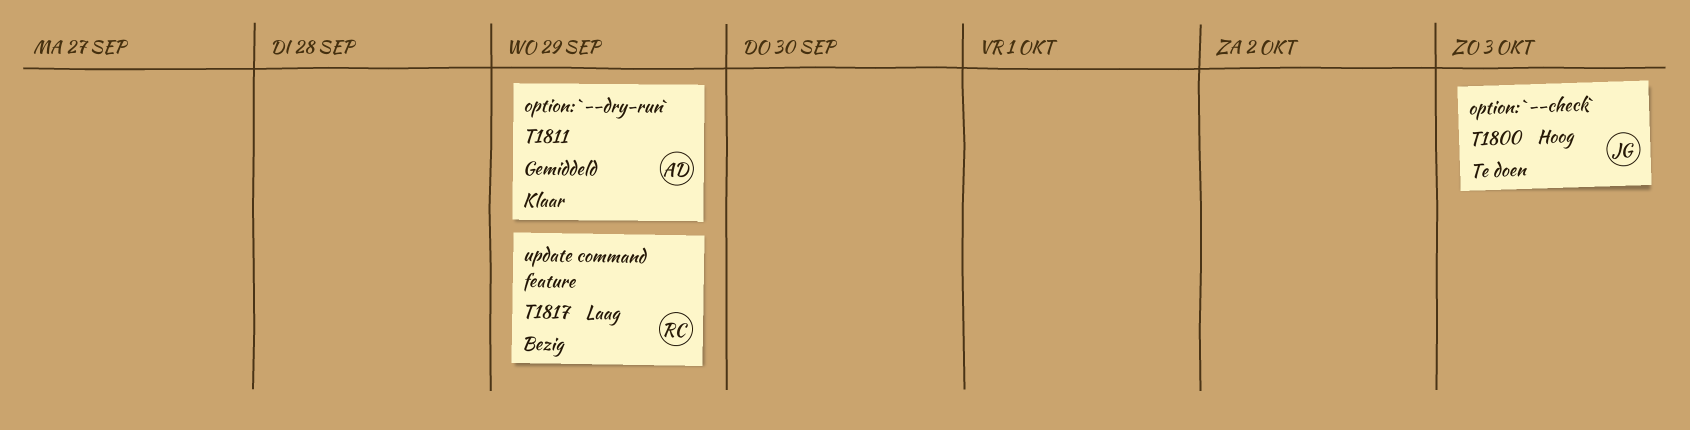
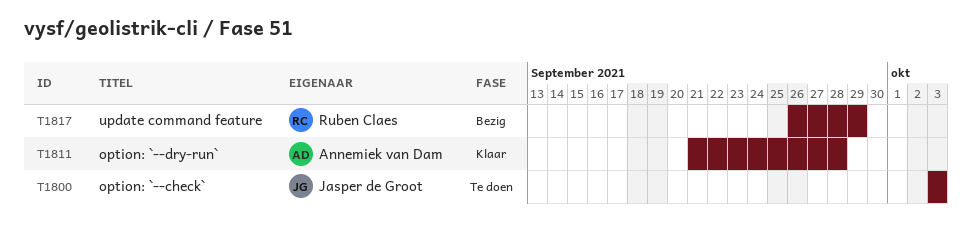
T1811, due: Sep 29 -> Sep 28

